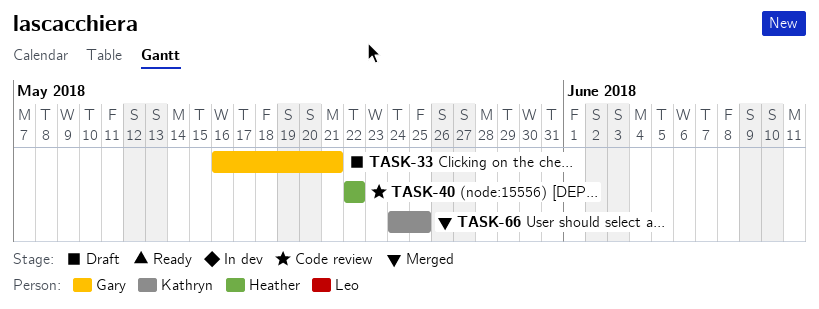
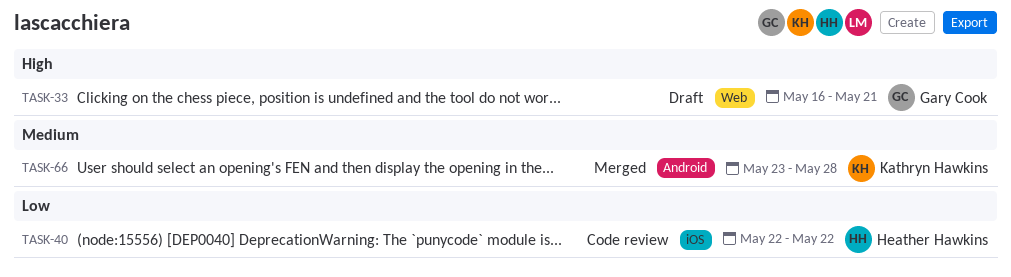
TASK-66, start: May 24 -> May 23
TASK-66, due: May 25 -> May 28

